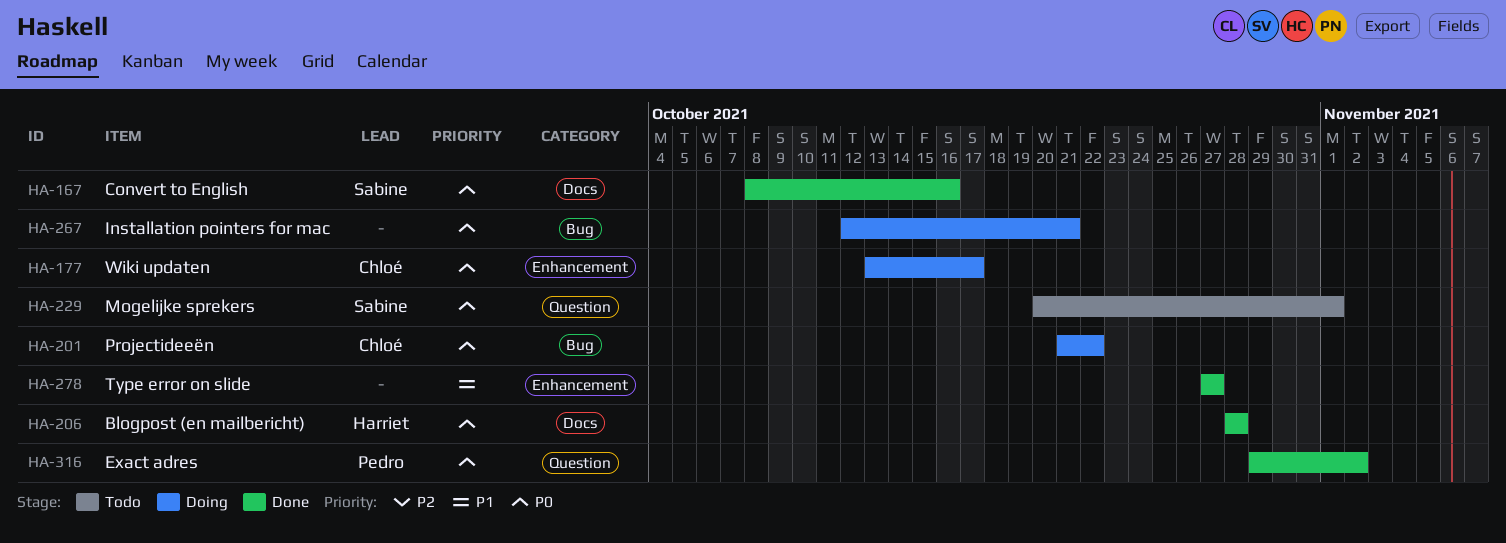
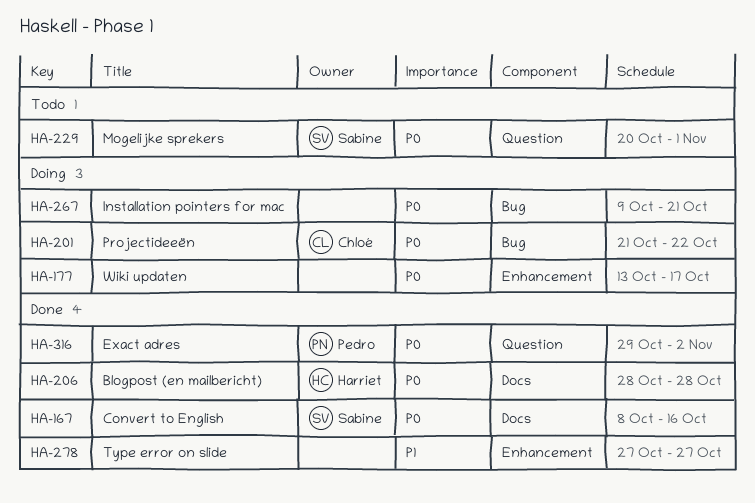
HA-177, owner: Chloé -> none
HA-267, start: Oct 12 -> Oct 9

